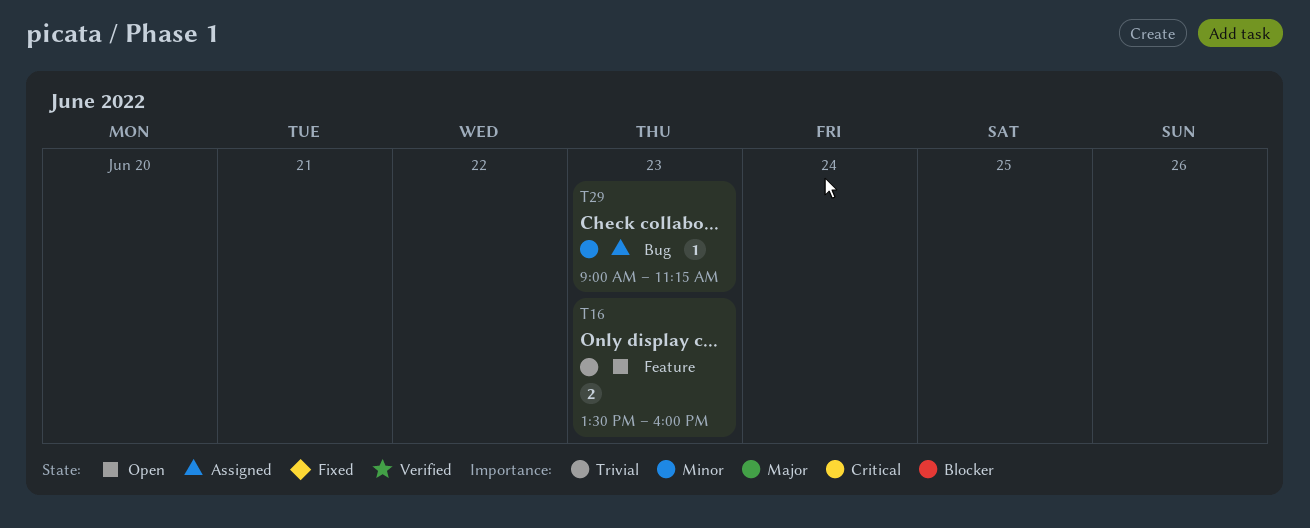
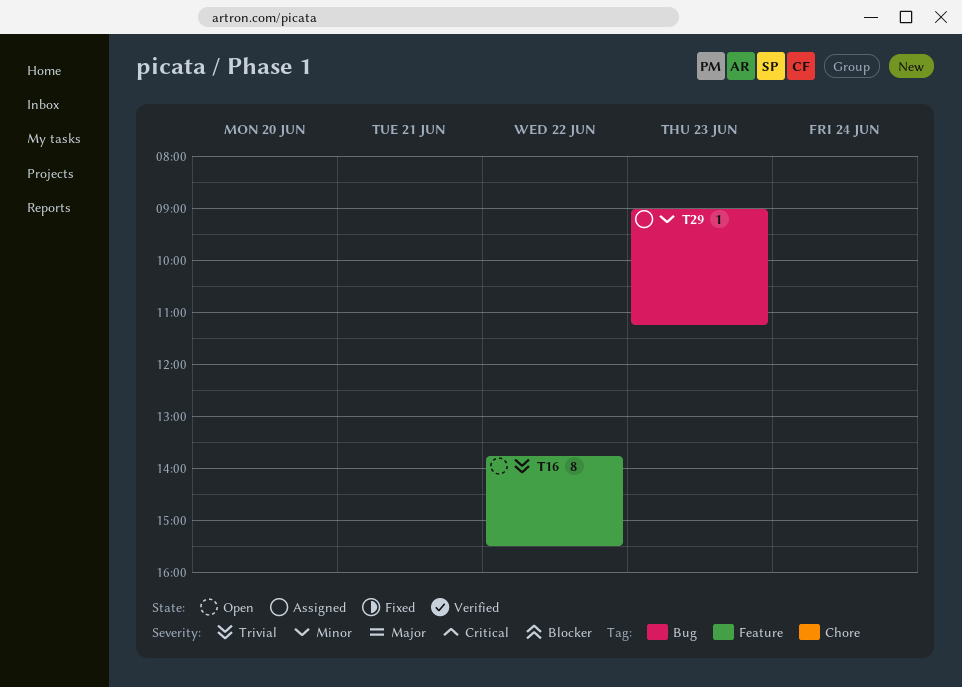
T16, estimate: 2 -> 8
T16, day: Jun 23 -> Jun 22
T16, begins: 13:30 -> 13:45
T16, ends: 16:00 -> 15:30

